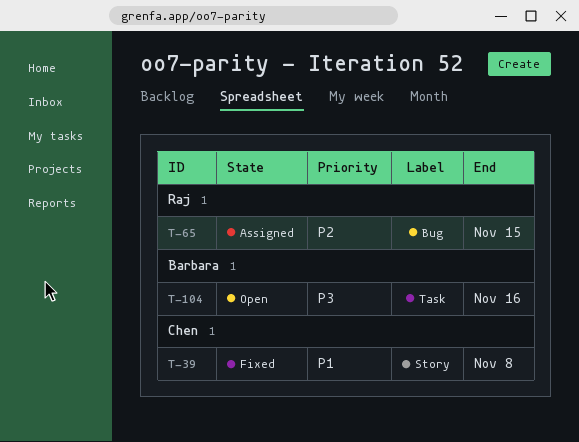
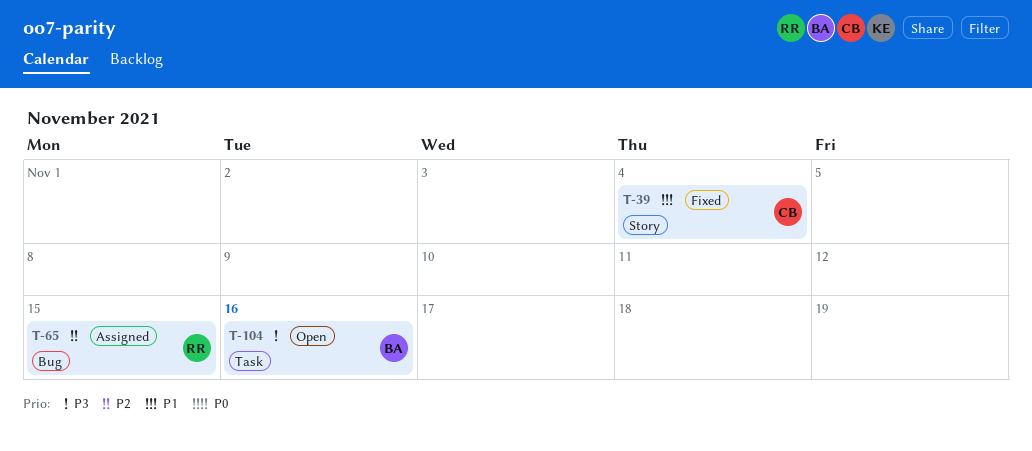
T-39, due: Nov 8 -> Nov 4

